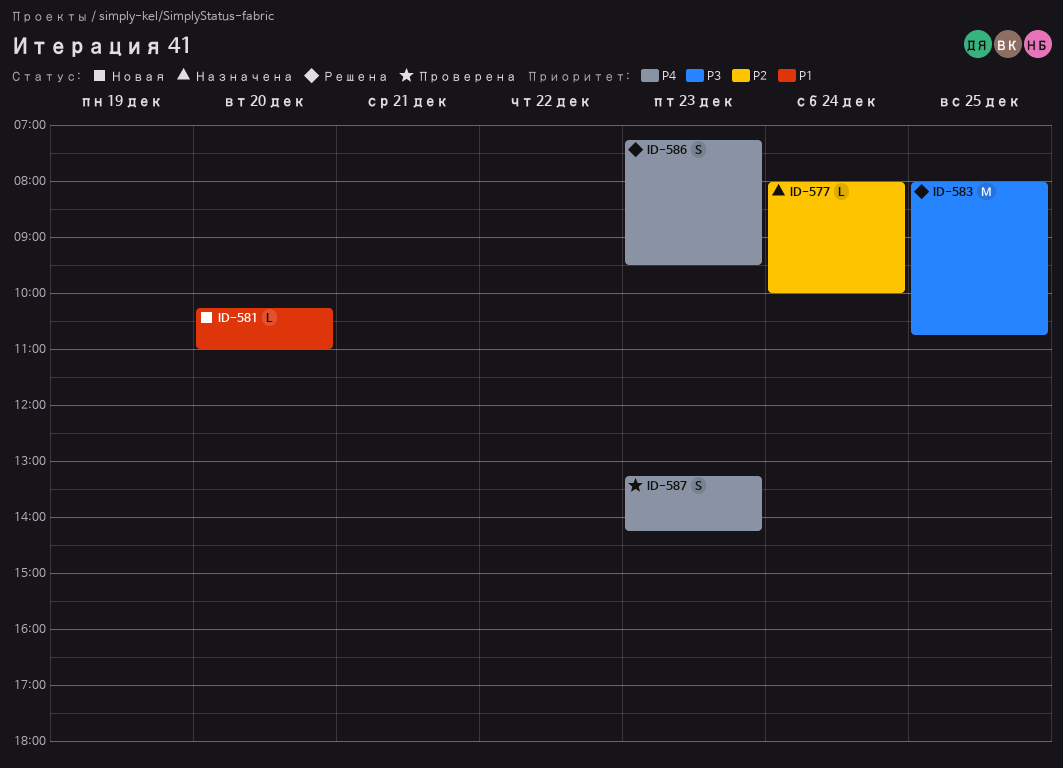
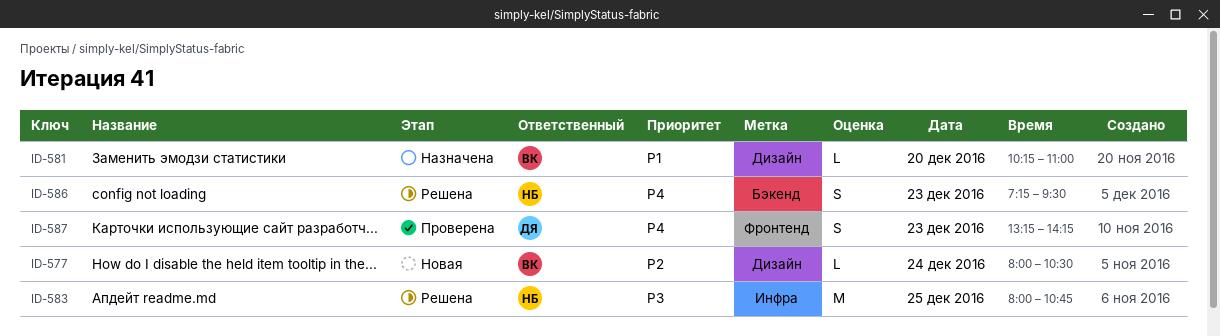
ID-577, status: Назначена -> Новая
ID-577, ends: 10:00 -> 10:30
ID-581, status: Новая -> Назначена

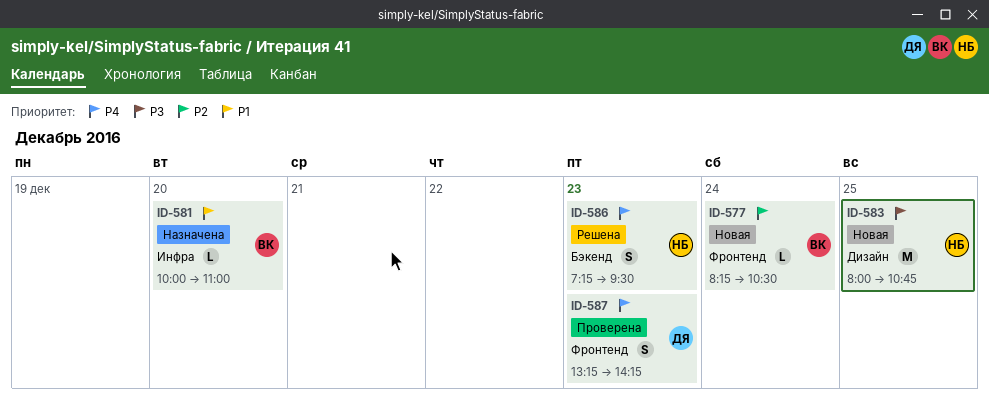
ID-577, label: Дизайн -> Фронтенд
ID-577, begins: 08:00 -> 08:15
ID-581, label: Дизайн -> Инфра
ID-581, begins: 10:15 -> 10:00
ID-583, status: Решена -> Новая
ID-583, label: Инфра -> Дизайн

